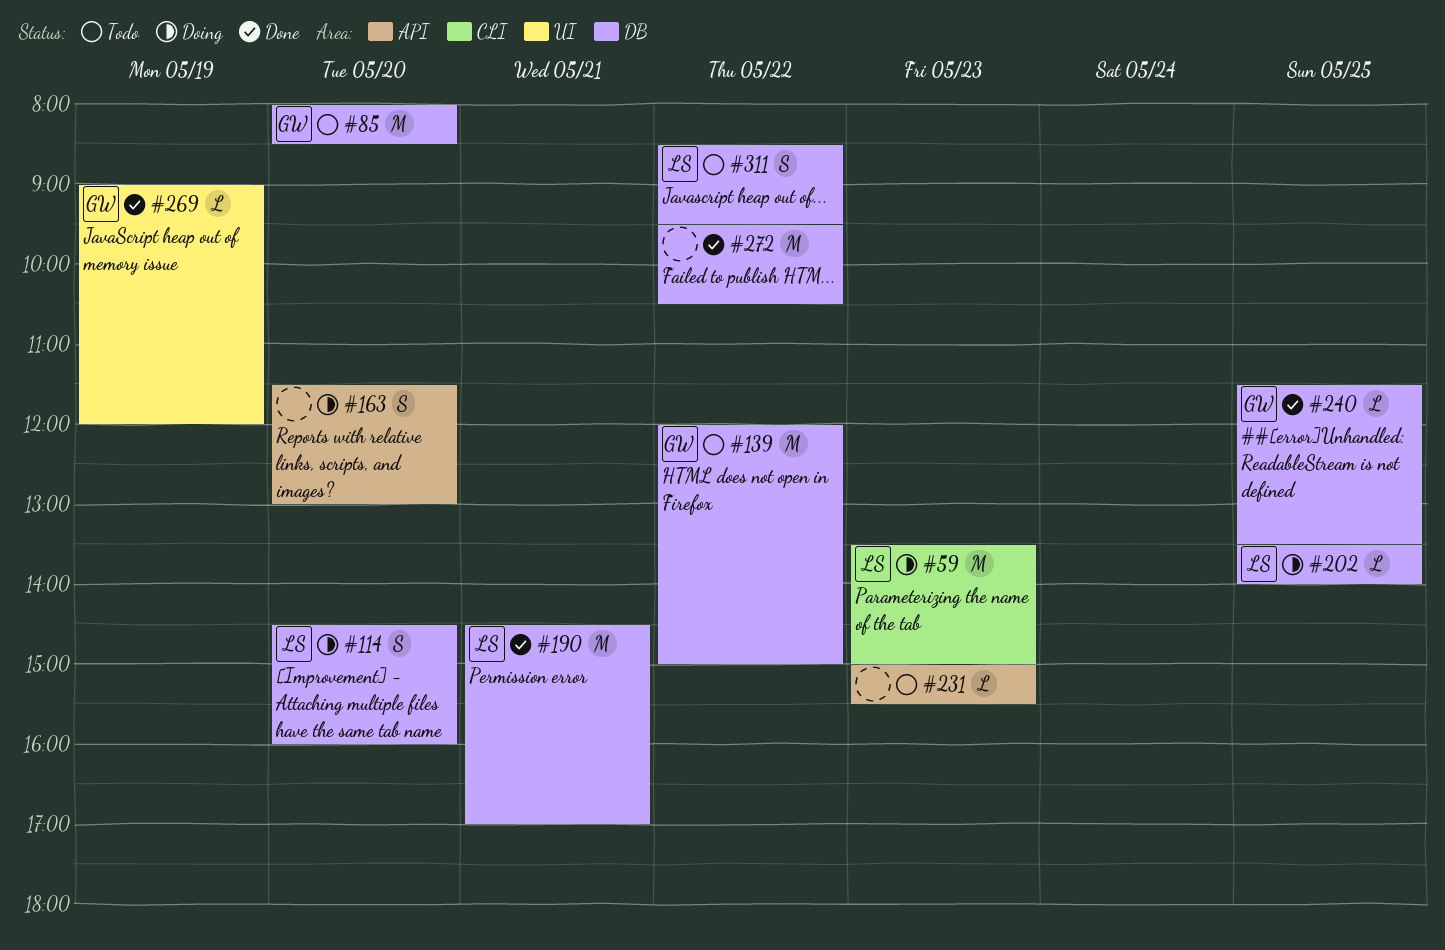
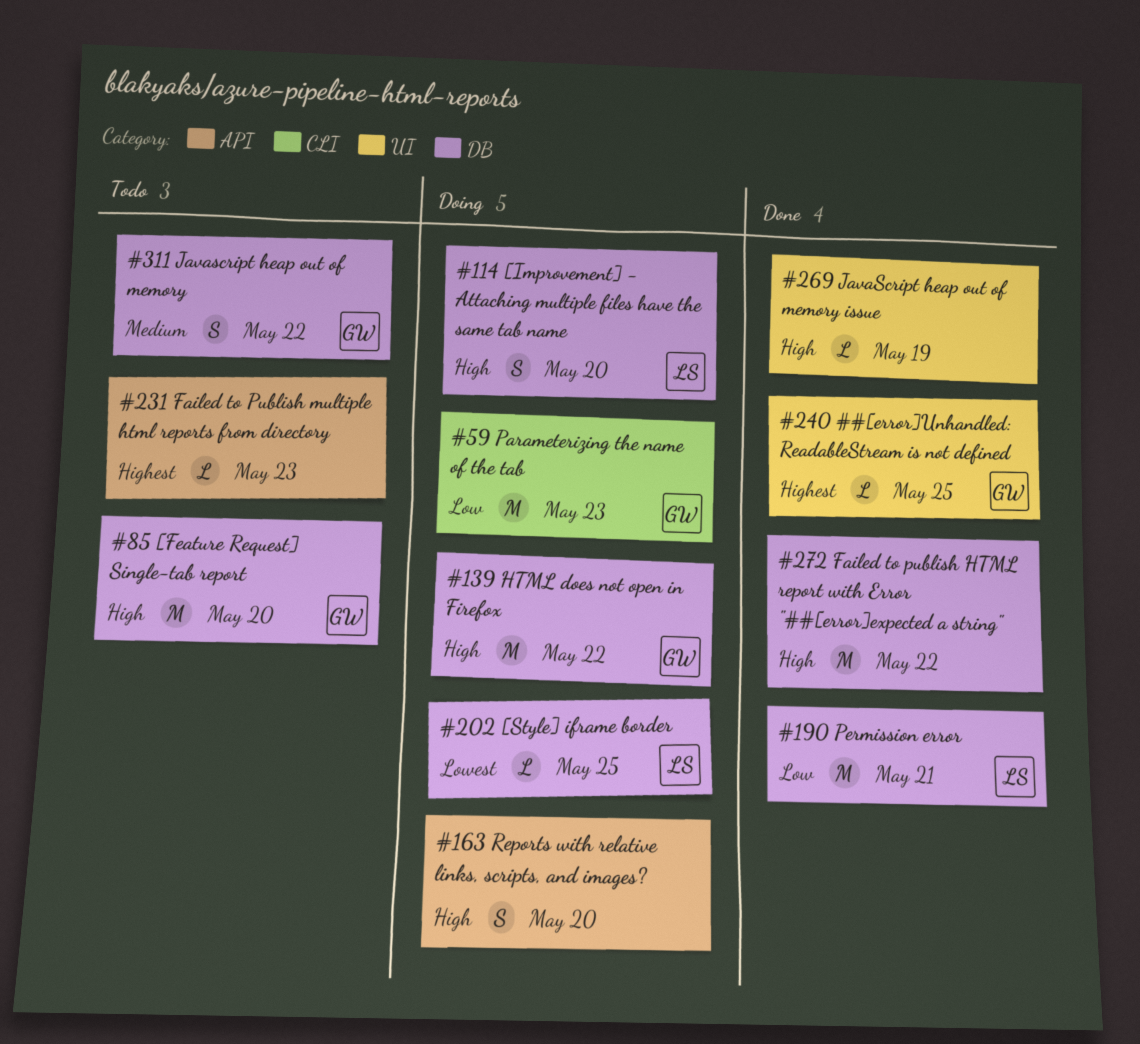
#59, owner: LS -> GW
#139, status: Todo -> Doing
#240, label: DB -> UI
#269, owner: GW -> none
#311, owner: LS -> GW

